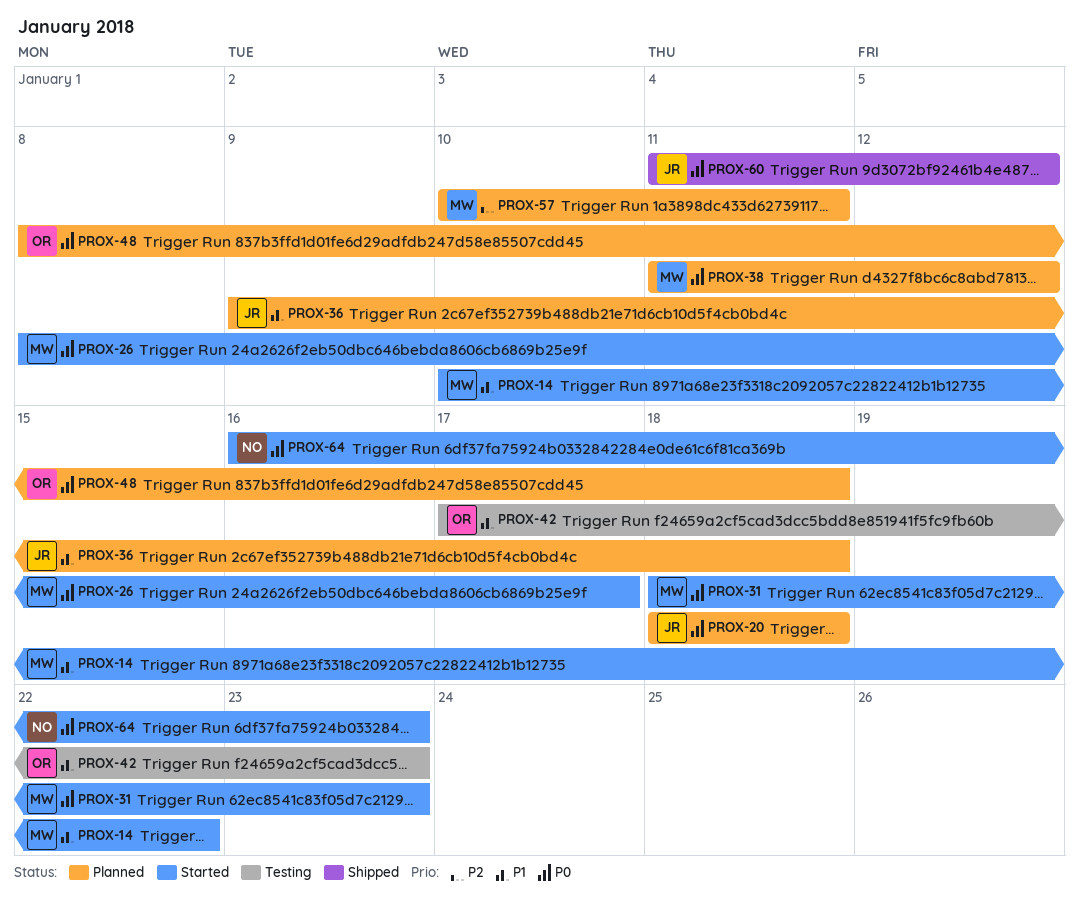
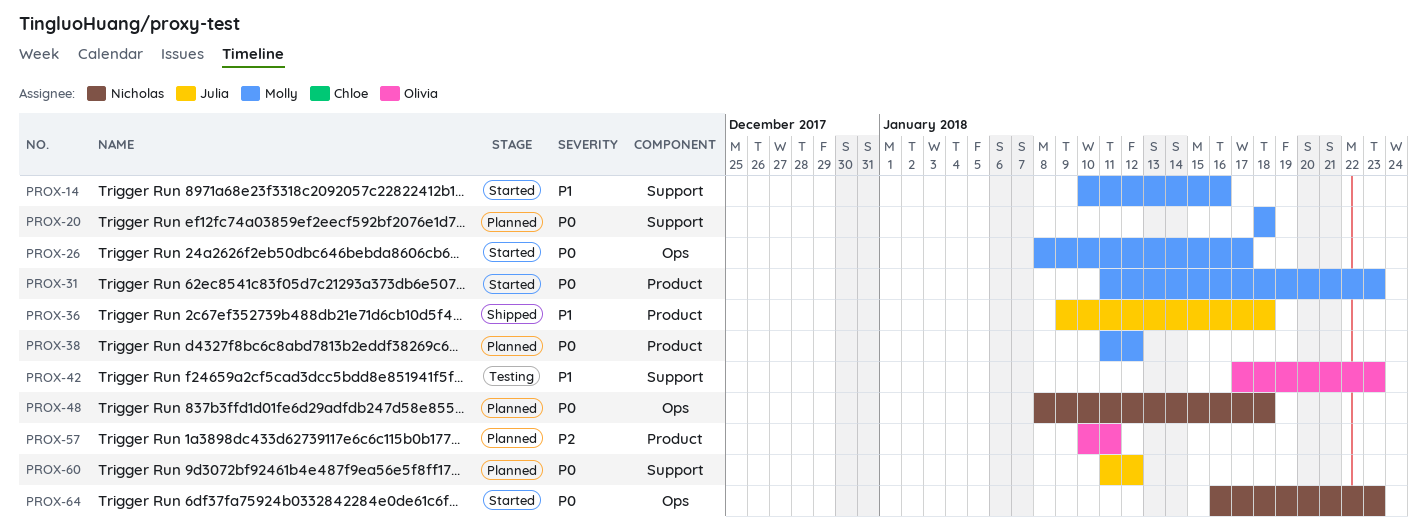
PROX-14, due: Jan 22 -> Jan 16
PROX-20, owner: Julia -> Molly
PROX-31, start: Jan 18 -> Jan 11
PROX-36, status: Planned -> Shipped
PROX-48, owner: Olivia -> Nicholas
PROX-57, owner: Molly -> Olivia
PROX-60, status: Shipped -> Planned

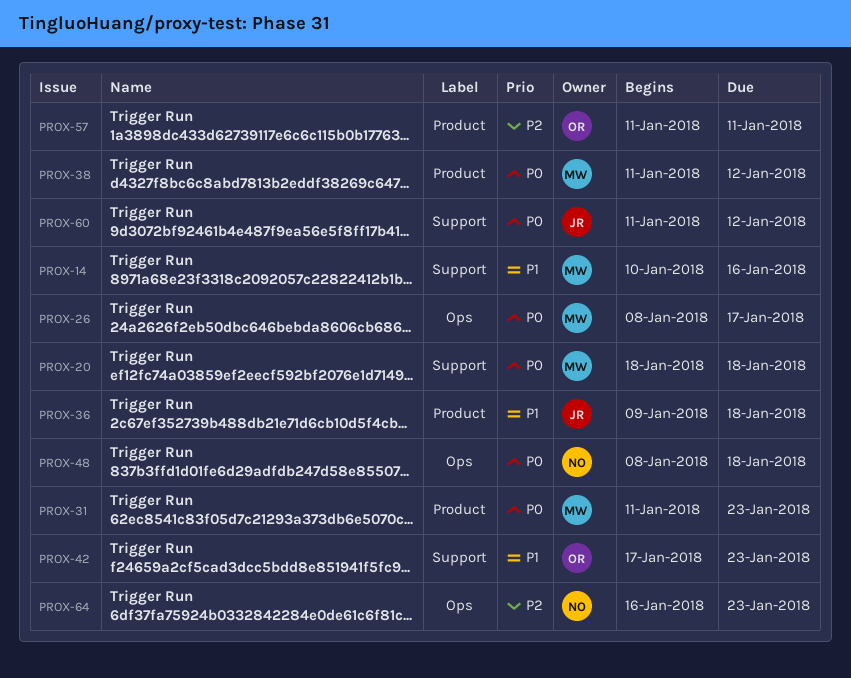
PROX-57, start: Jan 10 -> Jan 11
PROX-64, priority: P0 -> P2

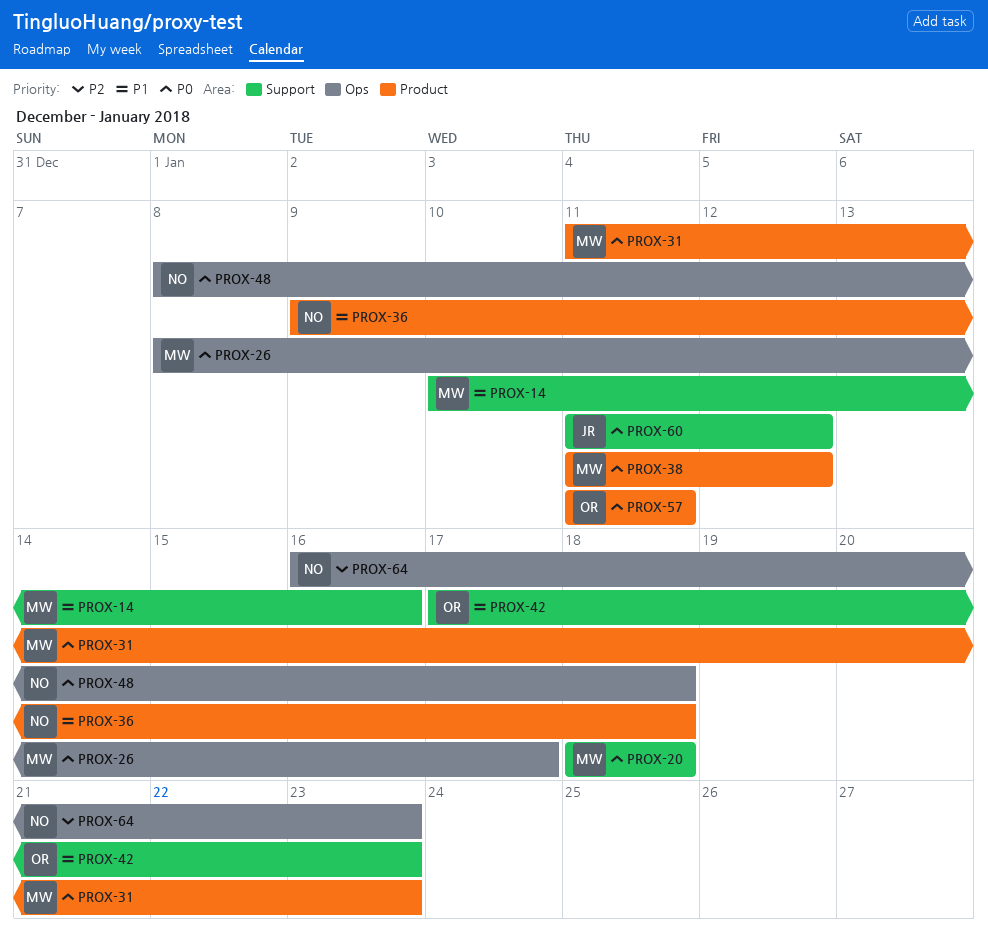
PROX-36, owner: JR -> NO
PROX-57, priority: P2 -> P0

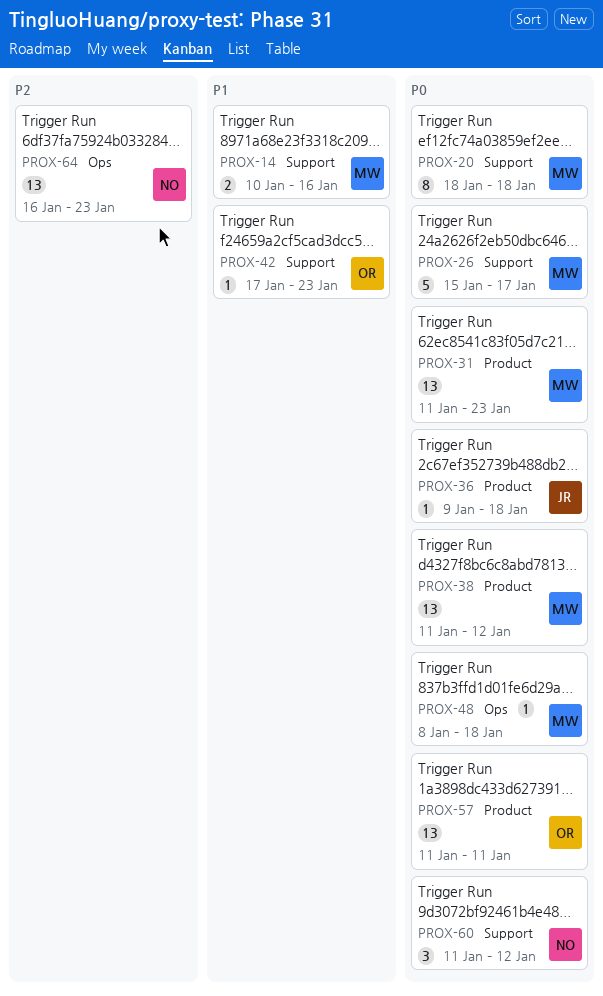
PROX-26, label: Ops -> Support
PROX-26, start: Jan 8 -> Jan 15
PROX-36, owner: NO -> JR
PROX-36, priority: P1 -> P0
PROX-48, owner: NO -> MW
PROX-60, owner: JR -> NO

